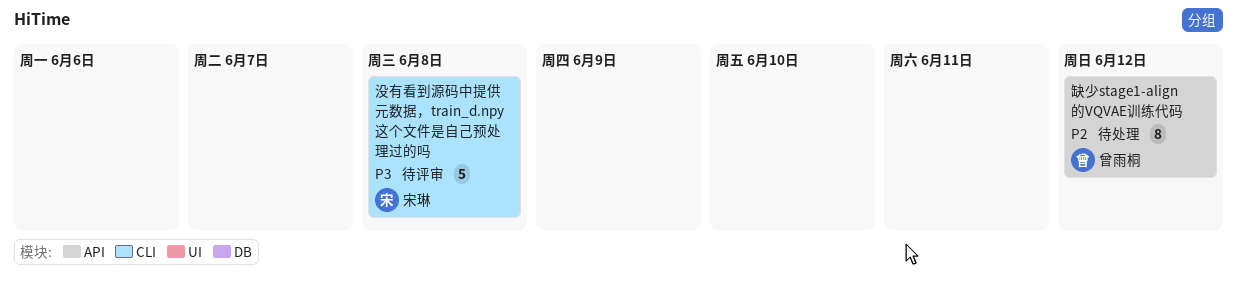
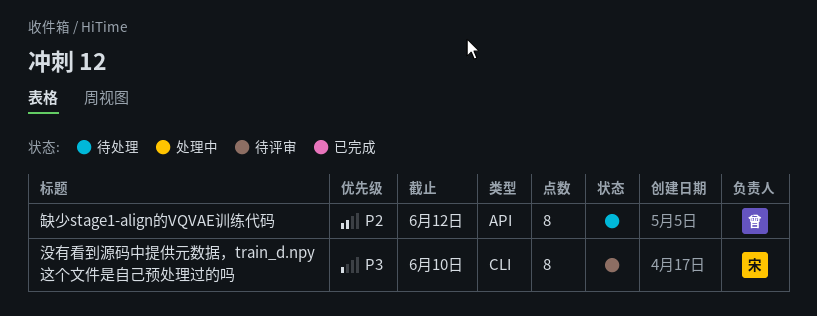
没有看到源码中提供元数据，train_d.npy这个文件是自己预处理过的吗, estimate: 5 -> 8
没有看到源码中提供元数据，train_d.npy这个文件是自己预处理过的吗, due: Jun 8 -> Jun 10

